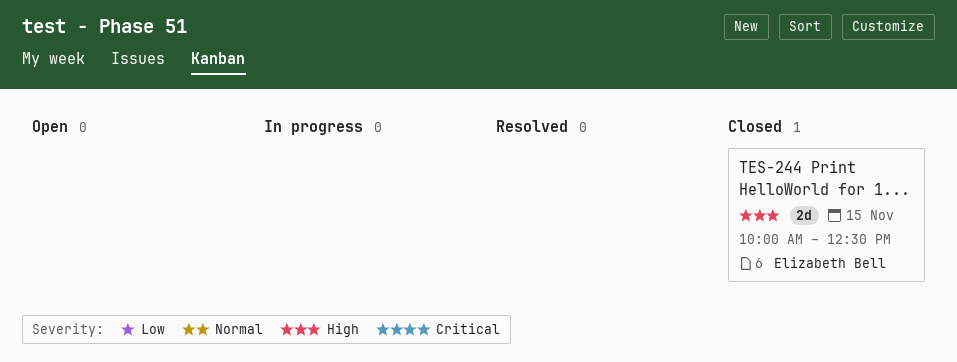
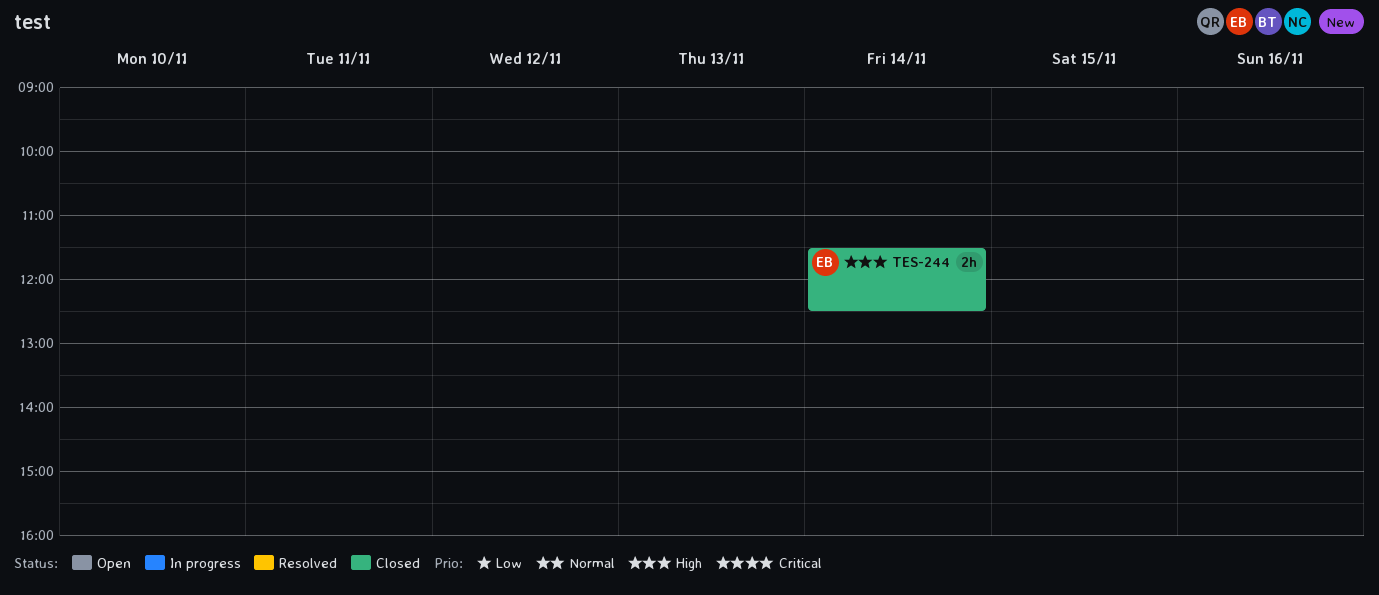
TES-244, estimate: 2d -> 2h
TES-244, day: Nov 15 -> Nov 14
TES-244, begins: 10:00 -> 11:30

